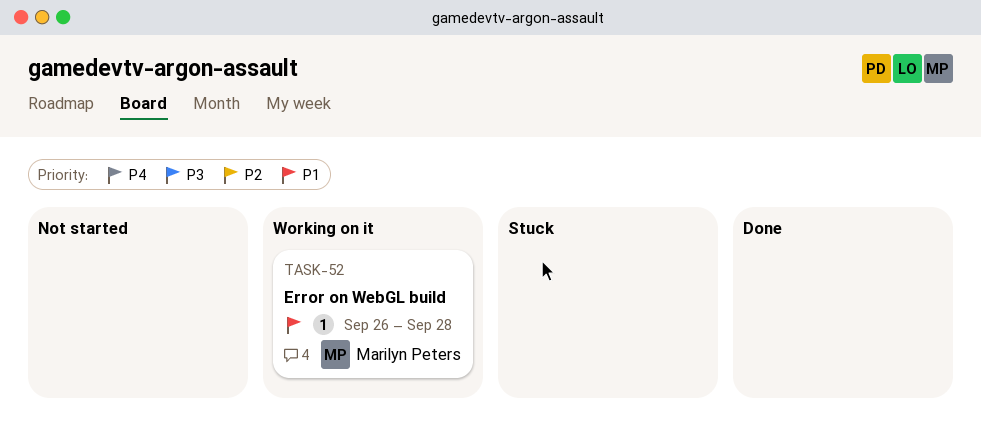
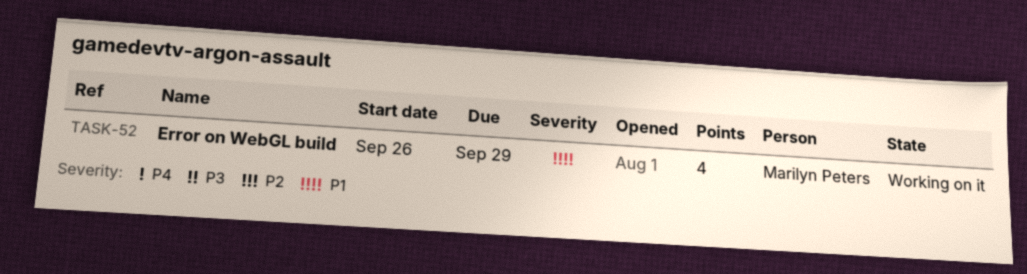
TASK-52, estimate: 1 -> 4
TASK-52, due: Sep 28 -> Sep 29

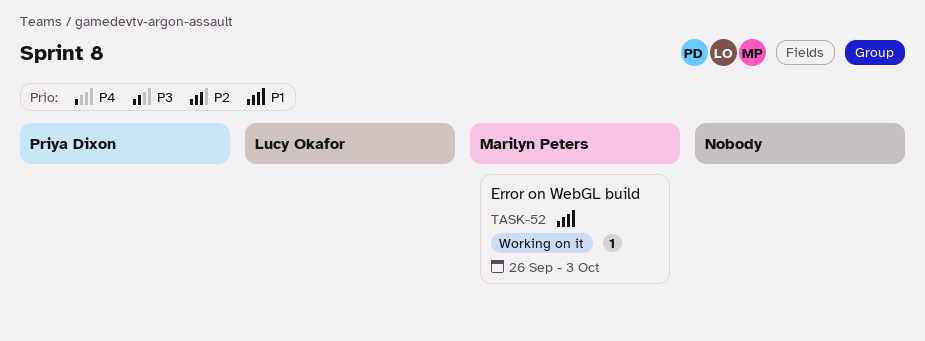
TASK-52, estimate: 4 -> 1
TASK-52, due: Sep 29 -> Oct 3

